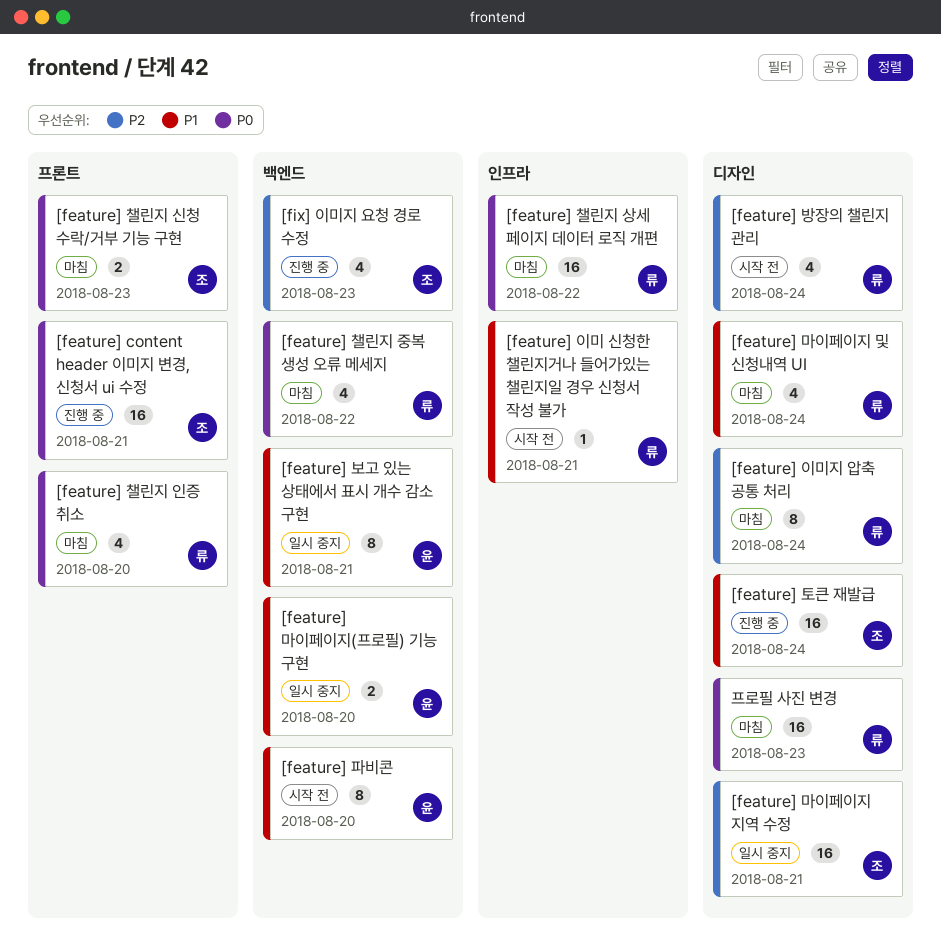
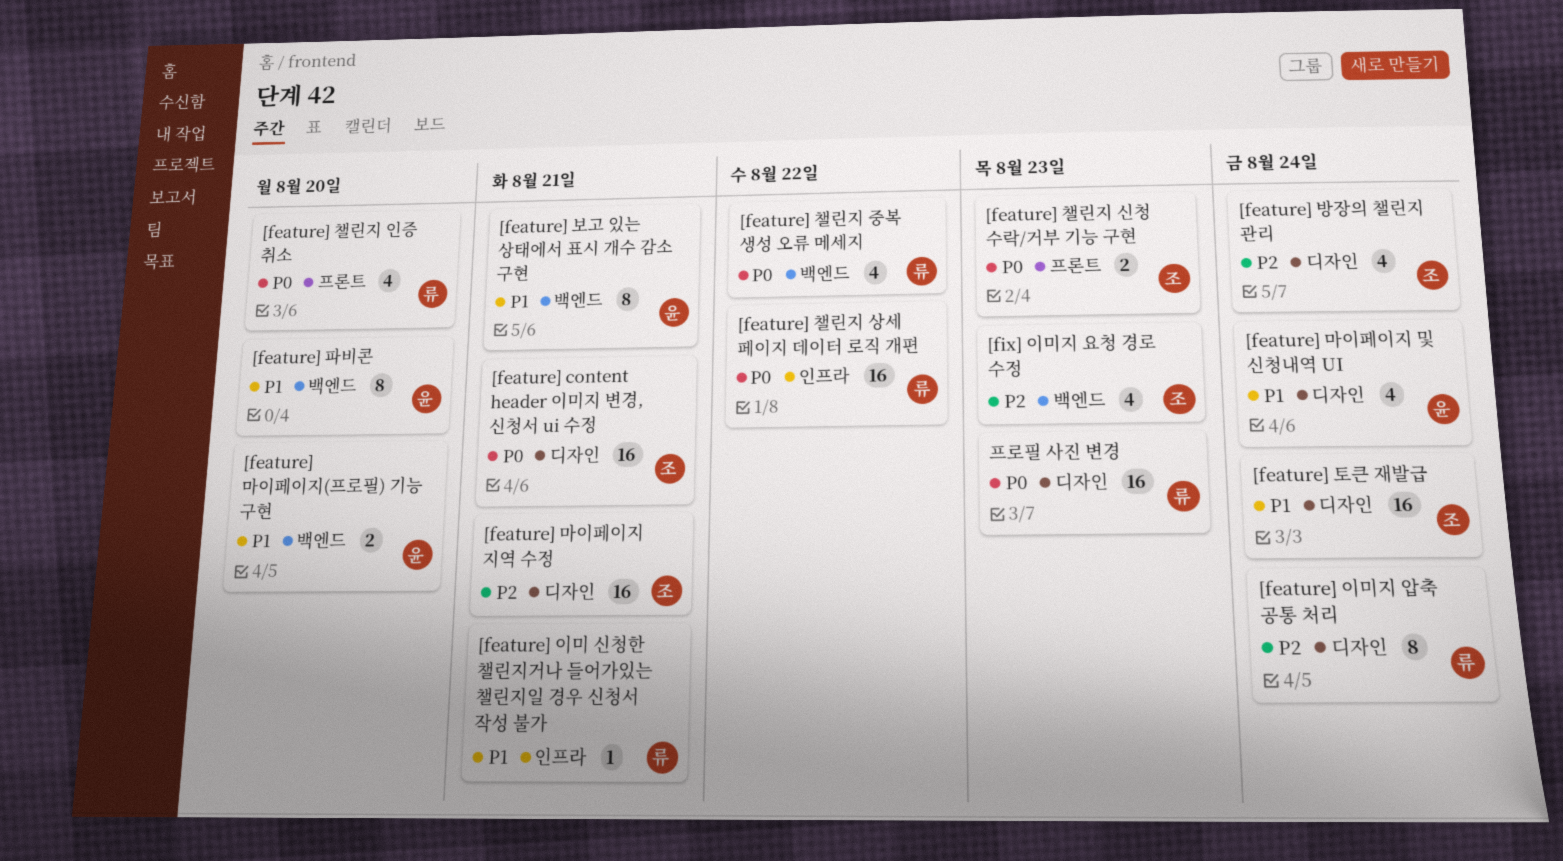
[feature] content header 이미지 변경, 신청서 ui 수정, label: 프론트 -> 디자인
[feature] 마이페이지 및 신청내역 UI, owner: 류 -> 윤
[feature] 방장의 챌린지 관리, owner: 류 -> 조

